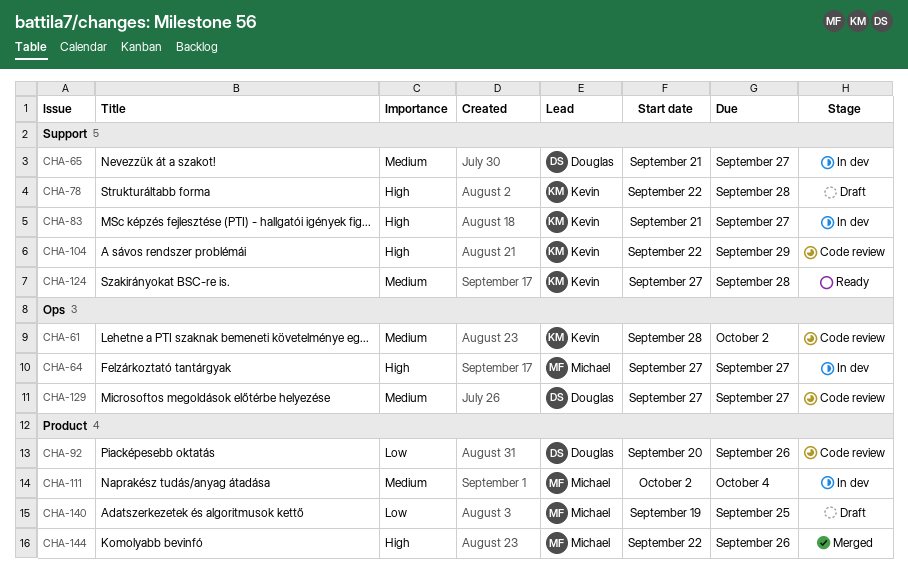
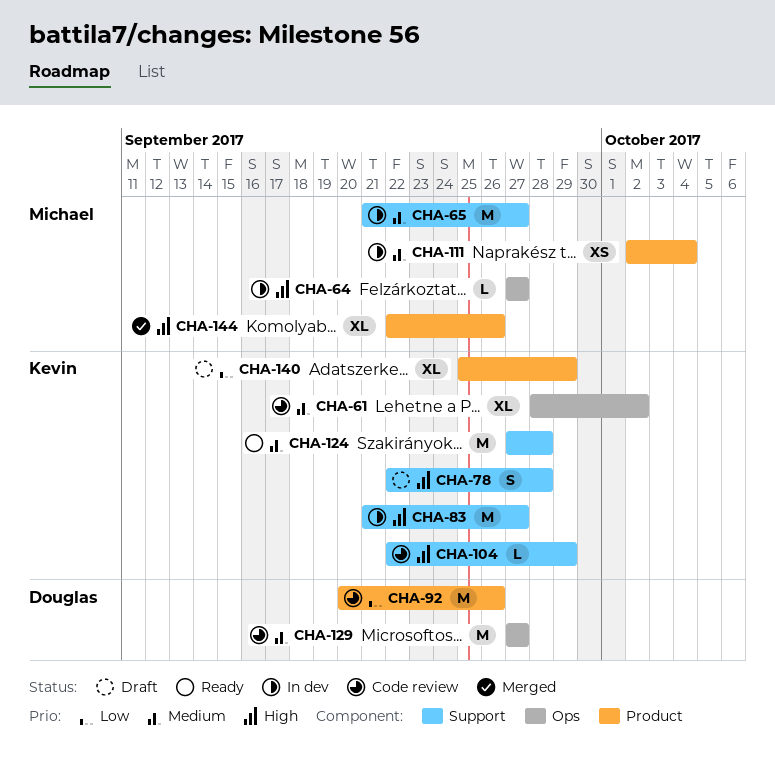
CHA-65, owner: Douglas -> Michael
CHA-140, owner: Michael -> Kevin
CHA-140, start: Sep 19 -> Sep 25
CHA-140, due: Sep 25 -> Sep 29

